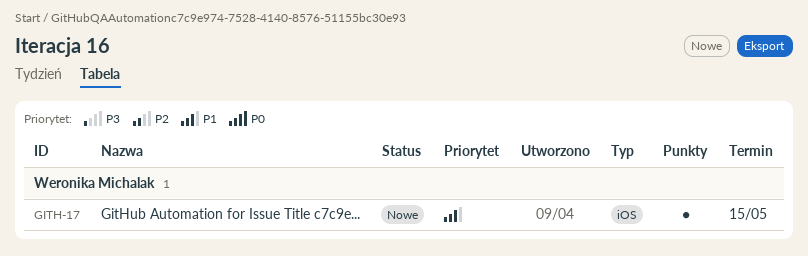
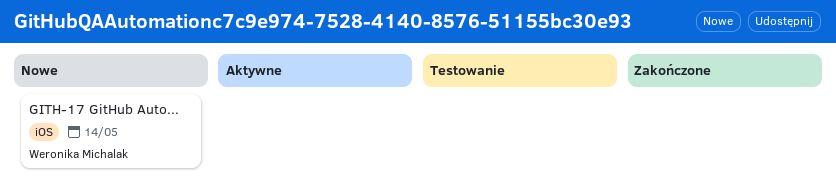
GITH-17, due: May 15 -> May 14

